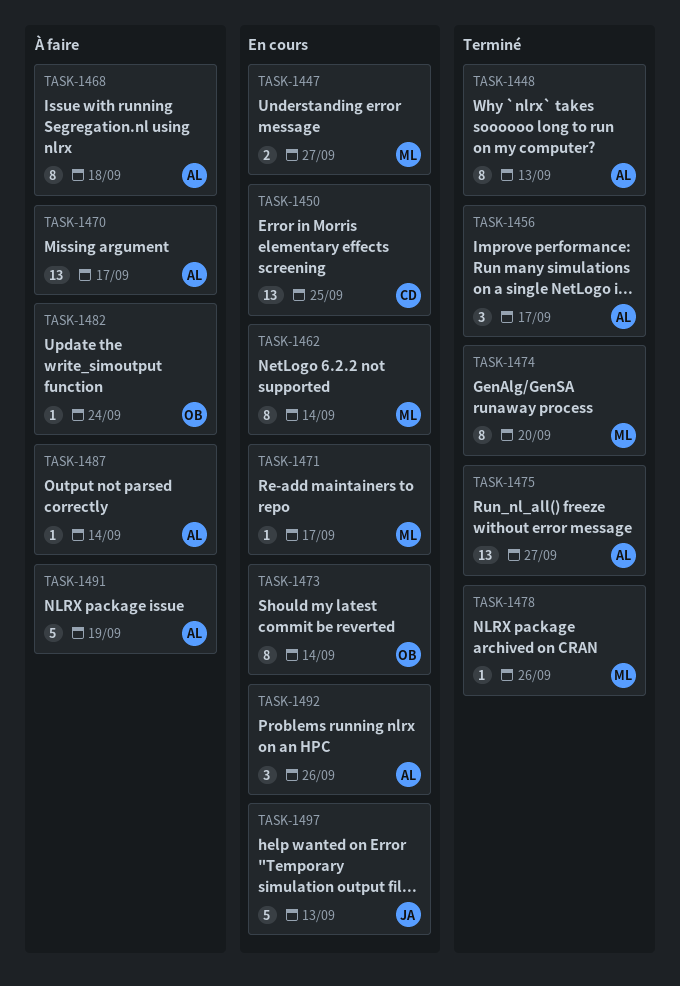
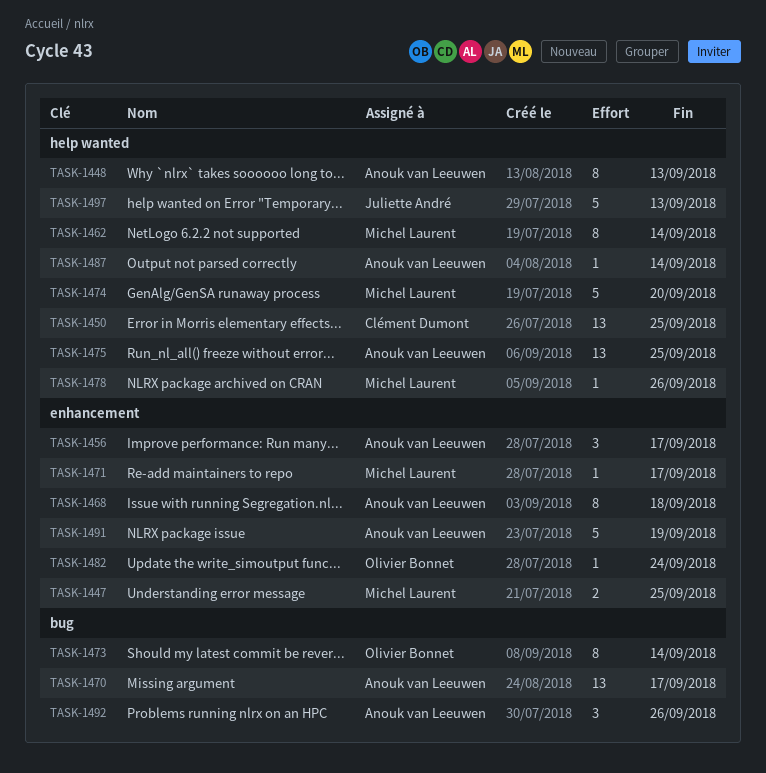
TASK-1447, due: Sep 27 -> Sep 25
TASK-1474, estimate: 8 -> 5
TASK-1475, due: Sep 27 -> Sep 25

